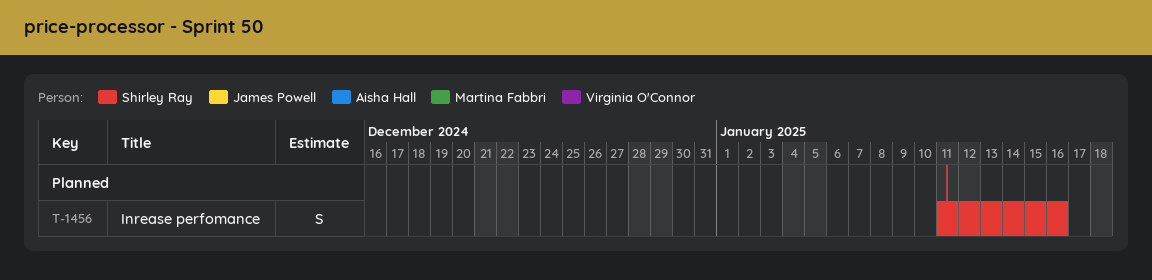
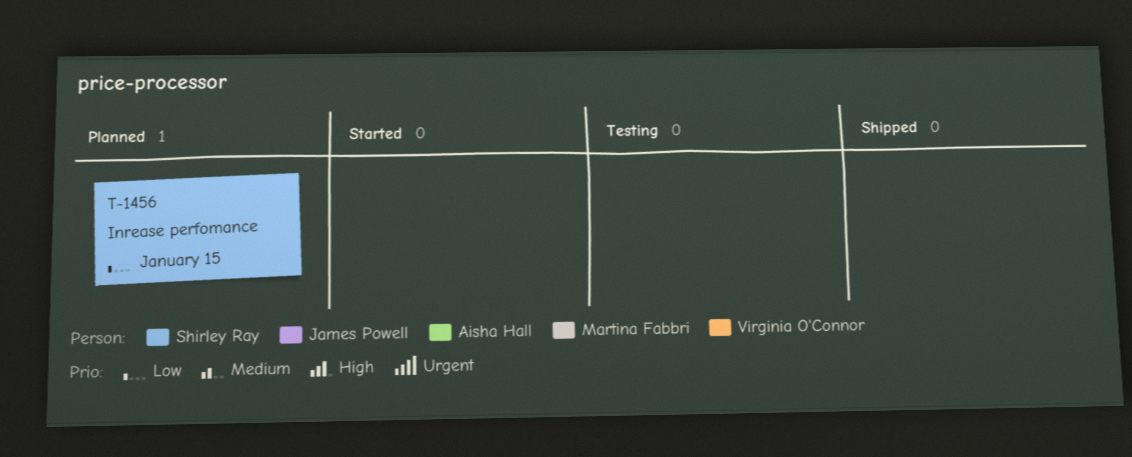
T-1456, due: Jan 16 -> Jan 15

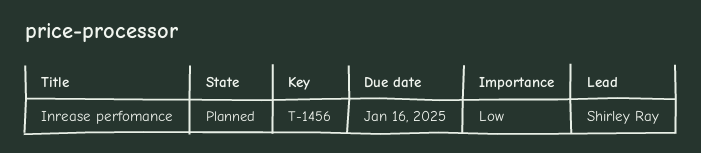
T-1456, due: Jan 15 -> Jan 16

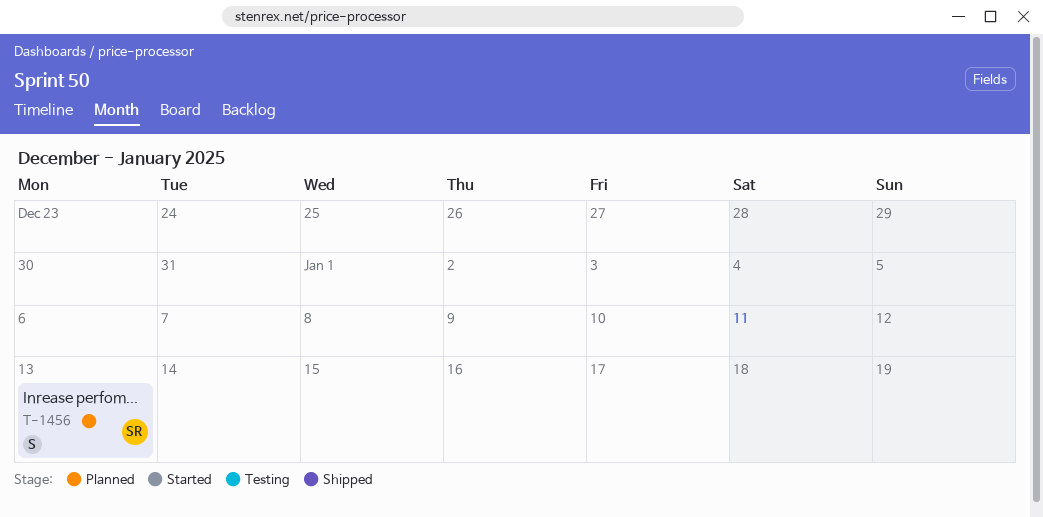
T-1456, due: Jan 16 -> Jan 13

